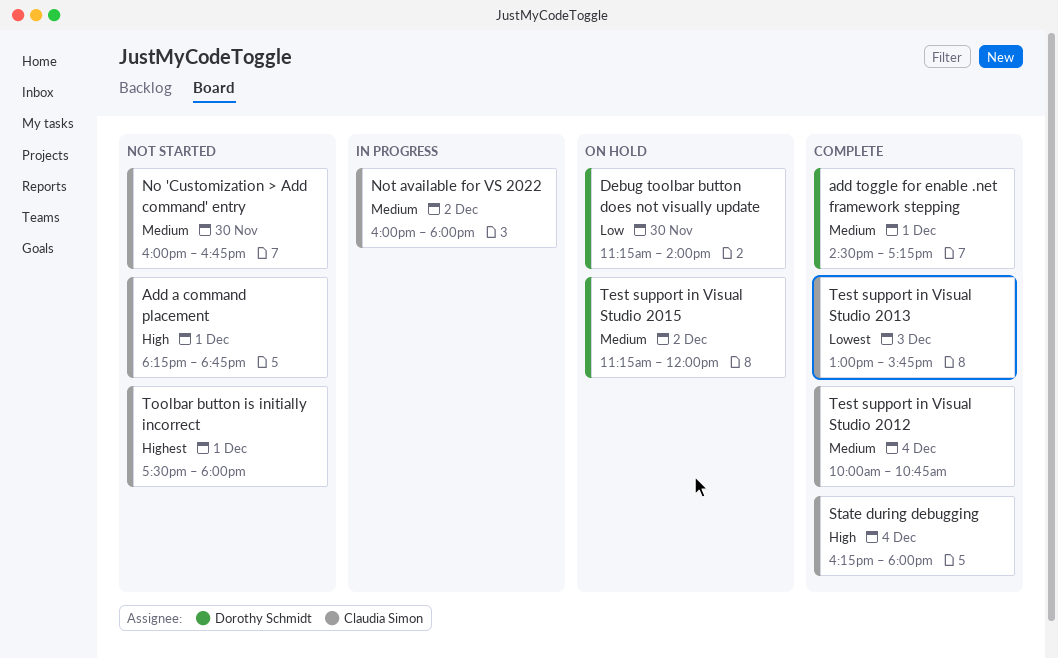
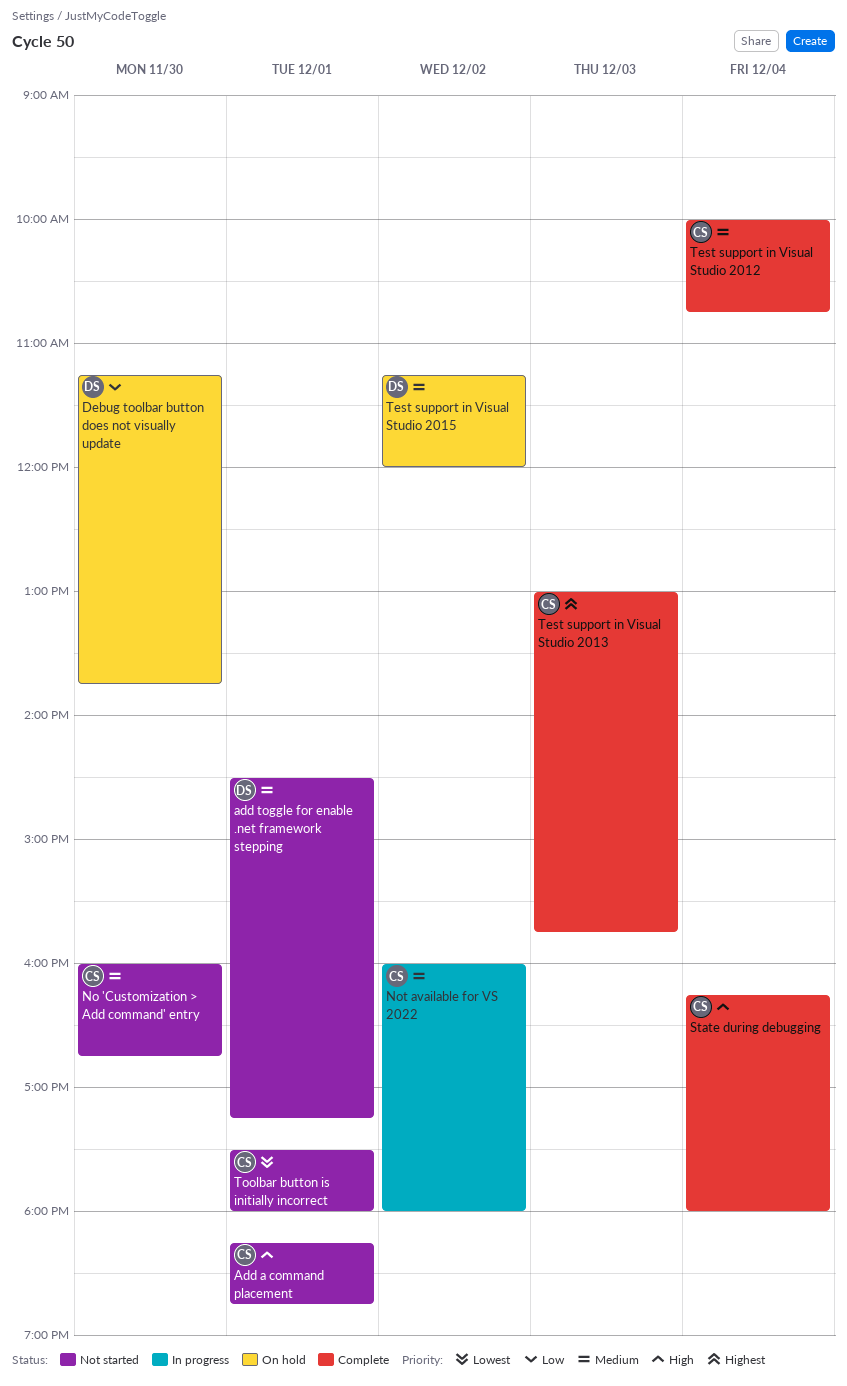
add toggle for enable .net framework stepping, status: Complete -> Not started
Debug toolbar button does not visually update, ends: 14:00 -> 13:45
Test support in Visual Studio 2013, priority: Lowest -> Highest
Toolbar button is initially incorrect, priority: Highest -> Lowest

